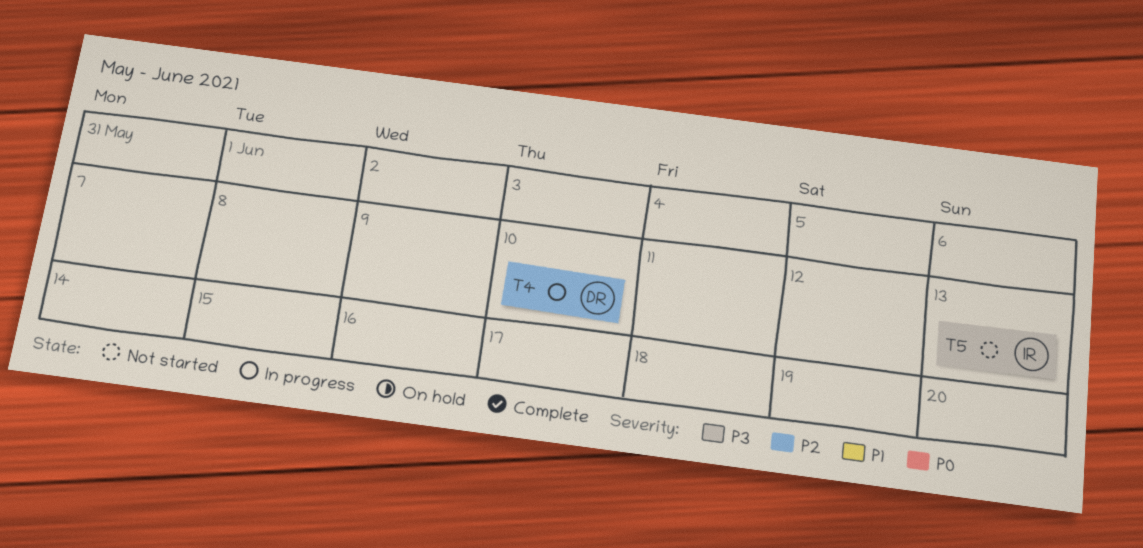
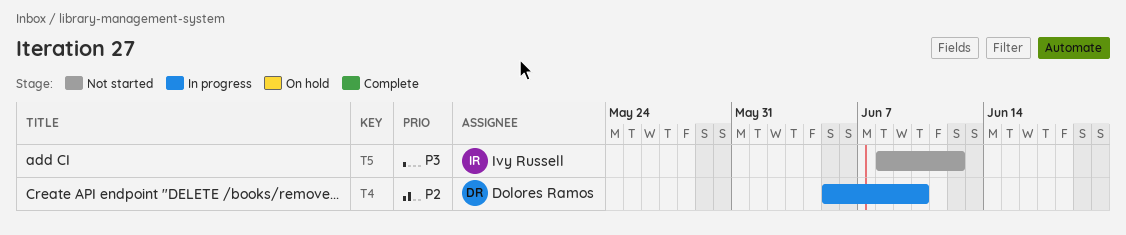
T5, due: Jun 13 -> Jun 12

